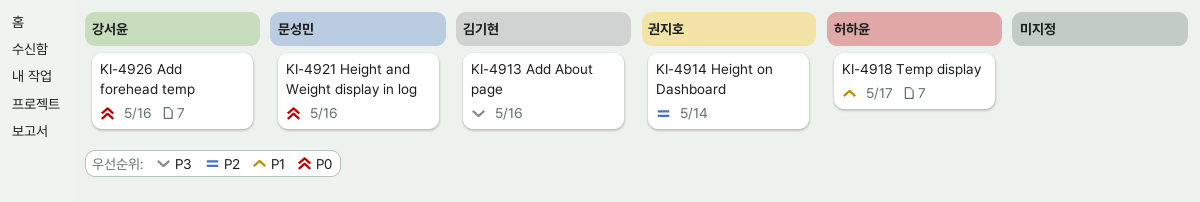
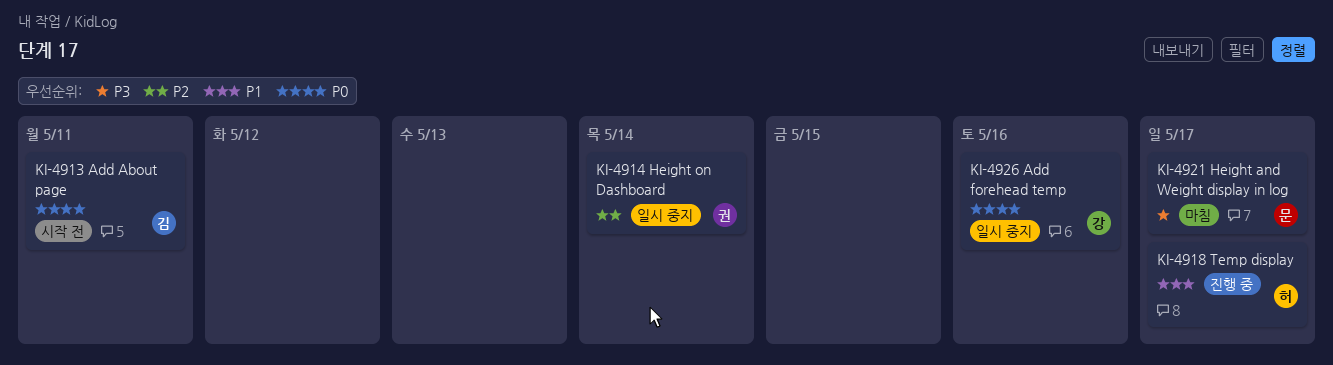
KI-4913, priority: P3 -> P0
KI-4913, due: May 16 -> May 11
KI-4921, priority: P0 -> P3
KI-4921, due: May 16 -> May 17

